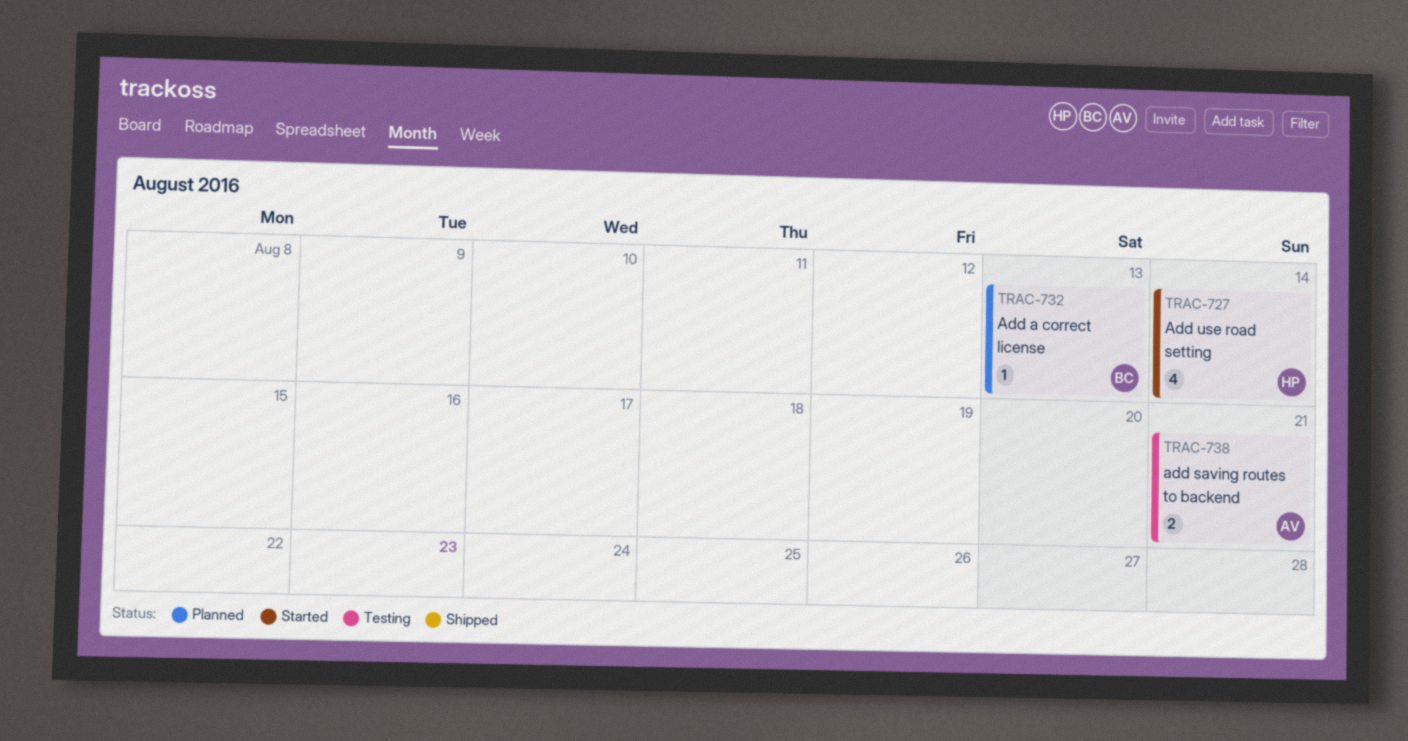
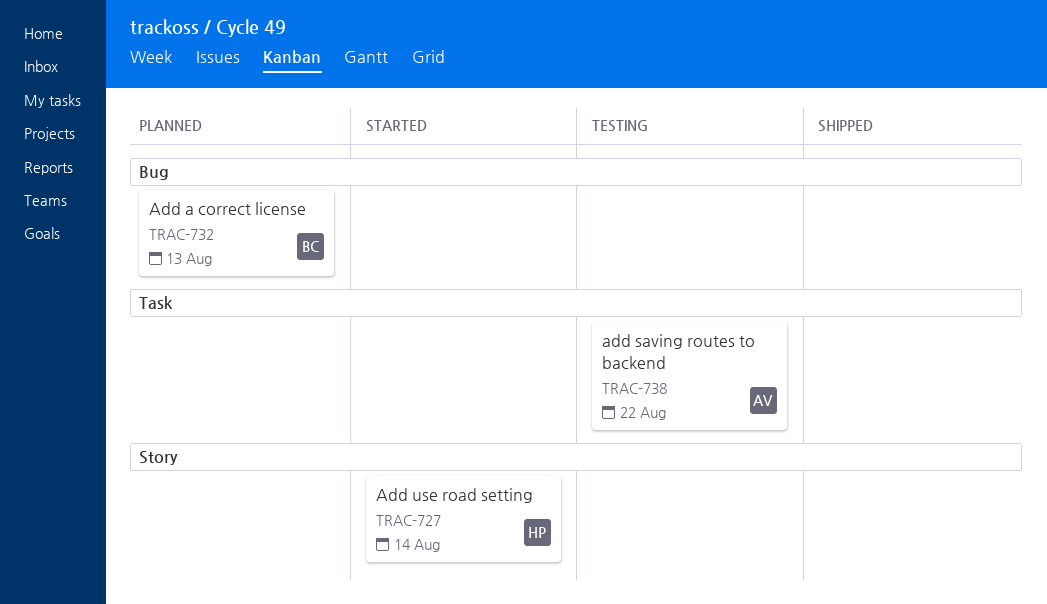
TRAC-738, due: Aug 21 -> Aug 22

